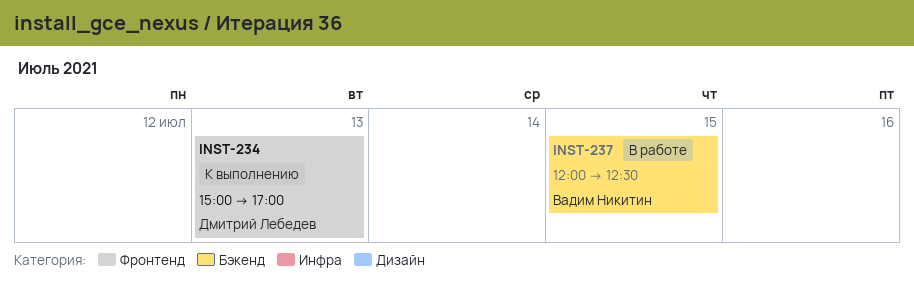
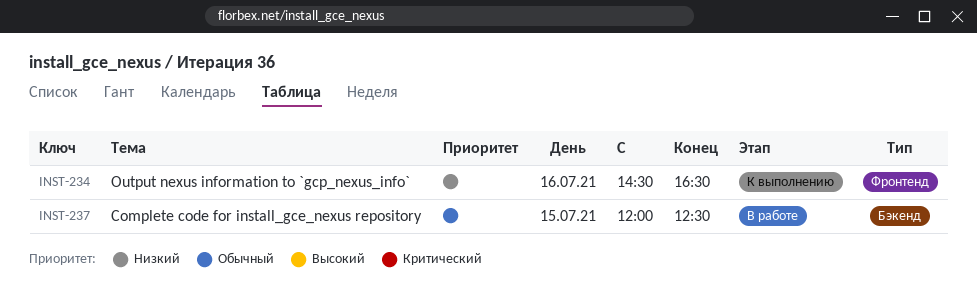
INST-234, day: Jul 13 -> Jul 16
INST-234, begins: 15:00 -> 14:30
INST-234, ends: 17:00 -> 16:30

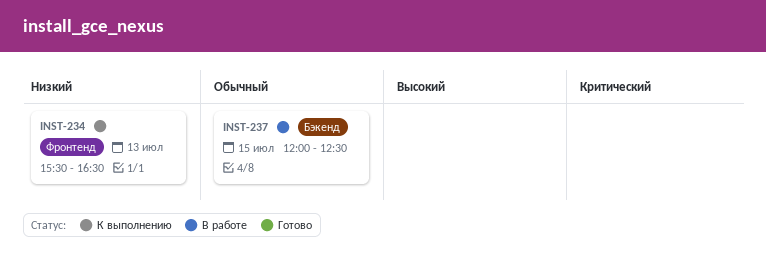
INST-234, day: Jul 16 -> Jul 13
INST-234, begins: 14:30 -> 15:30

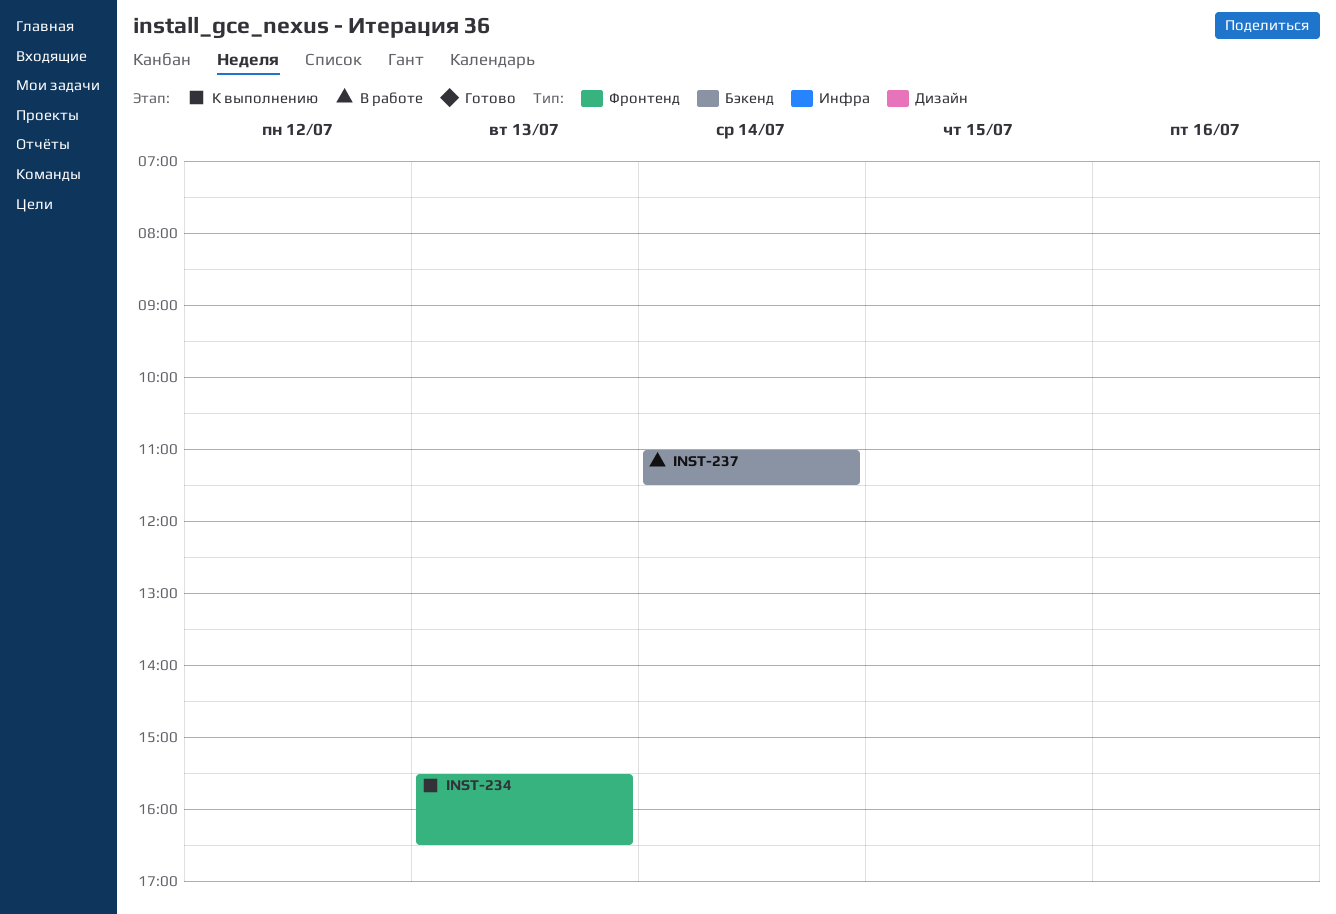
INST-237, day: Jul 15 -> Jul 14
INST-237, begins: 12:00 -> 11:00
INST-237, ends: 12:30 -> 11:30

